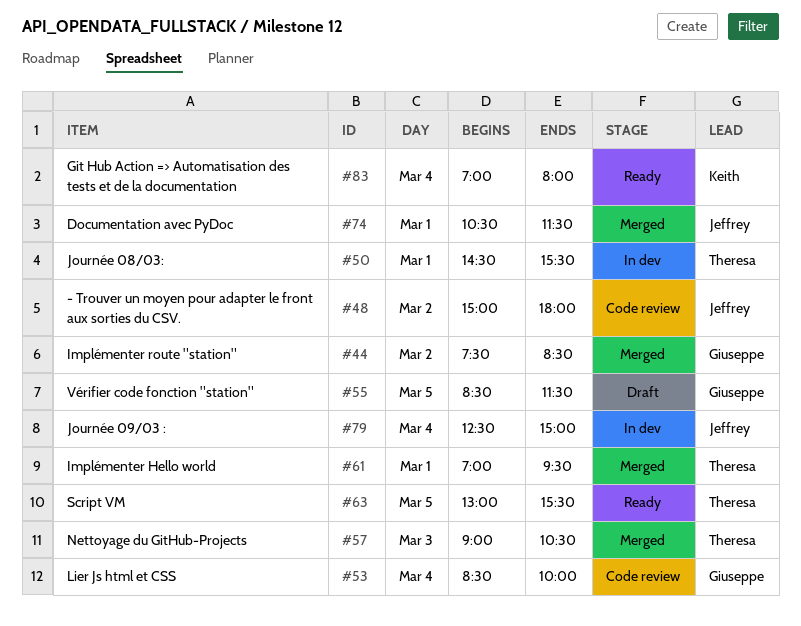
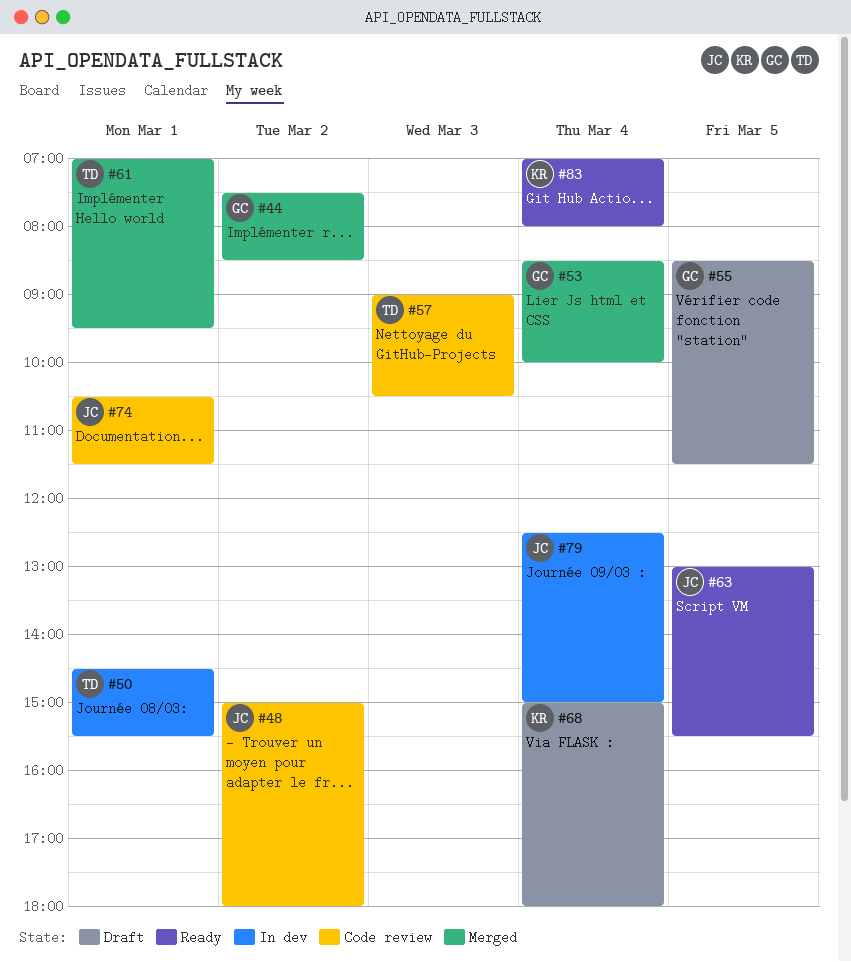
#53, status: Code review -> Merged
#57, status: Merged -> Code review
#63, owner: Theresa -> Jeffrey
#68: none -> present
#74, status: Merged -> Code review

